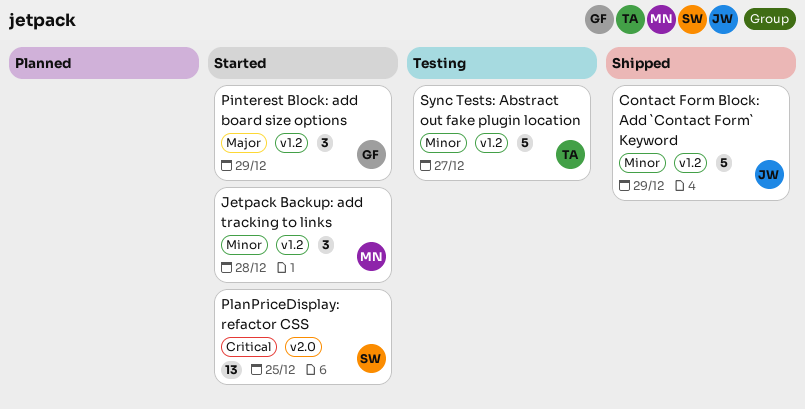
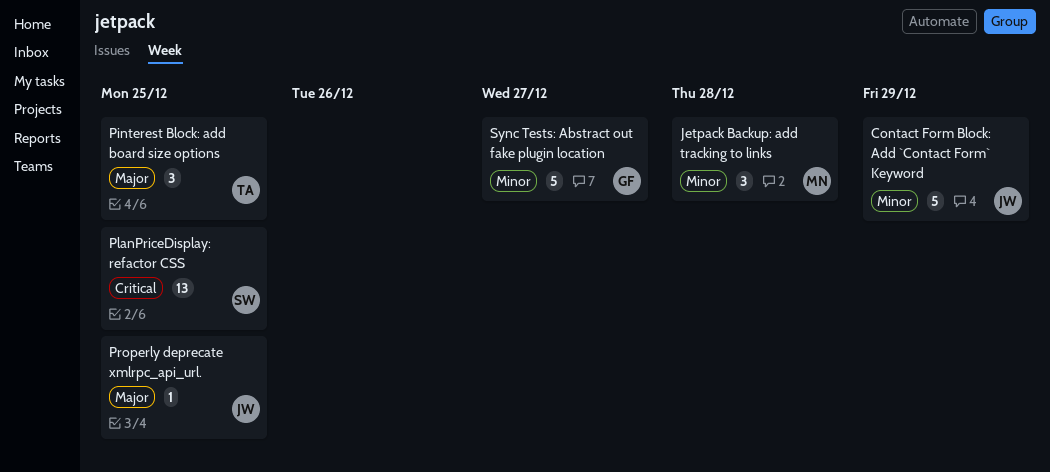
Pinterest Block: add board size options, owner: GF -> TA
Pinterest Block: add board size options, due: Dec 29 -> Dec 25
Properly deprecate xmlrpc_api_url.: none -> present
Sync Tests: Abstract out fake plugin location, owner: TA -> GF

